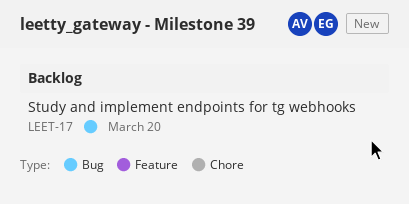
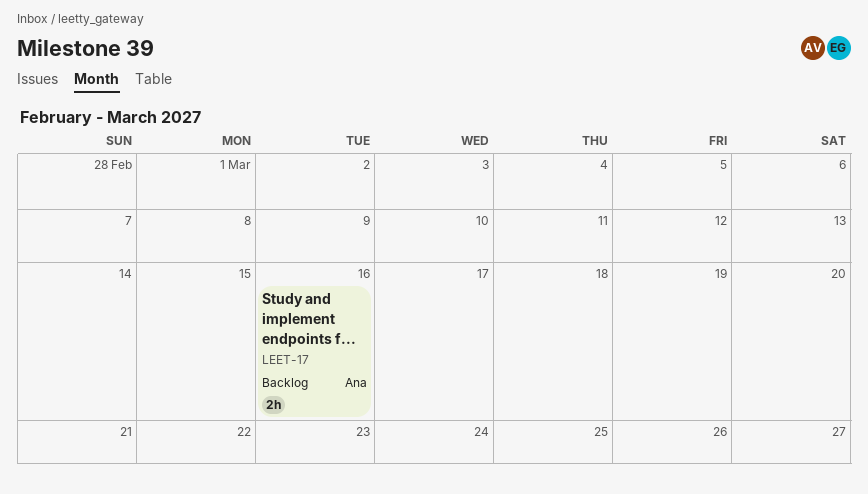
LEET-17, due: Mar 20 -> Mar 16

